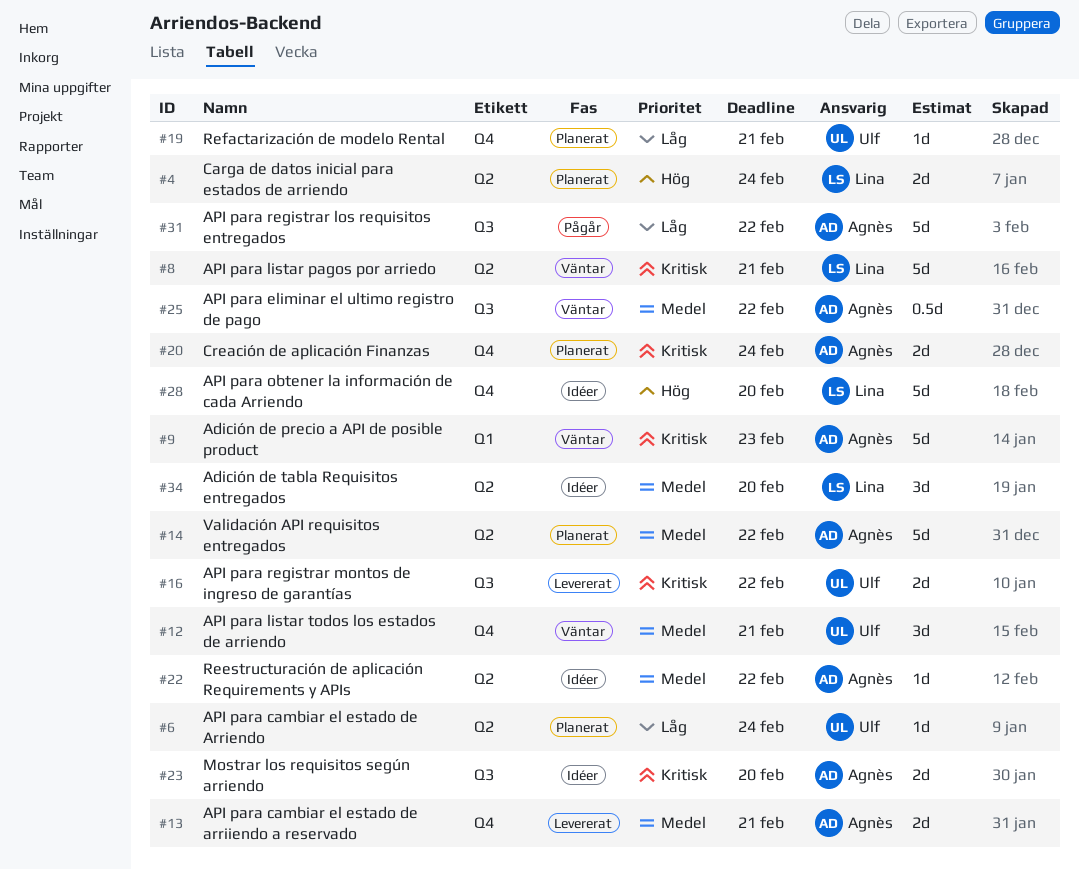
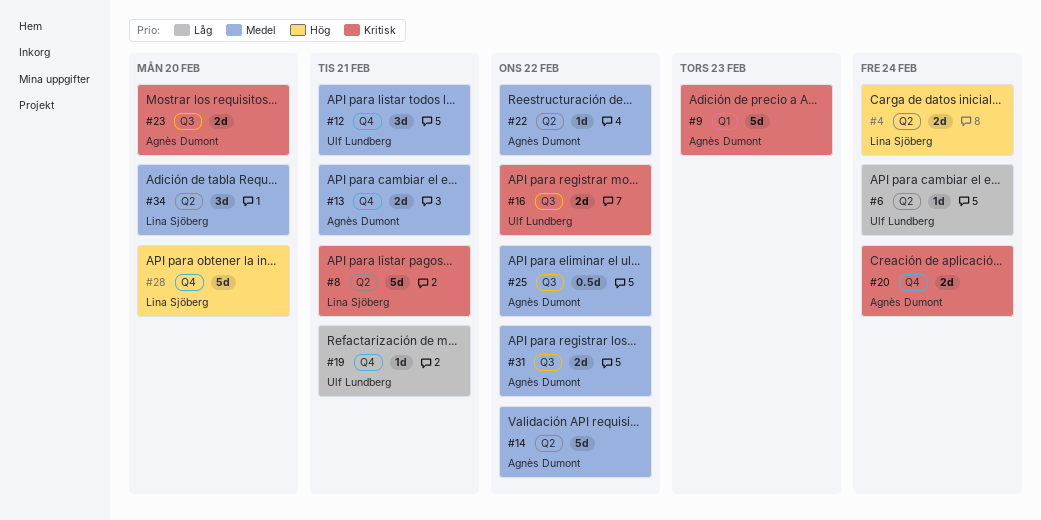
#31, priority: Låg -> Medel
#31, estimate: 5d -> 2d

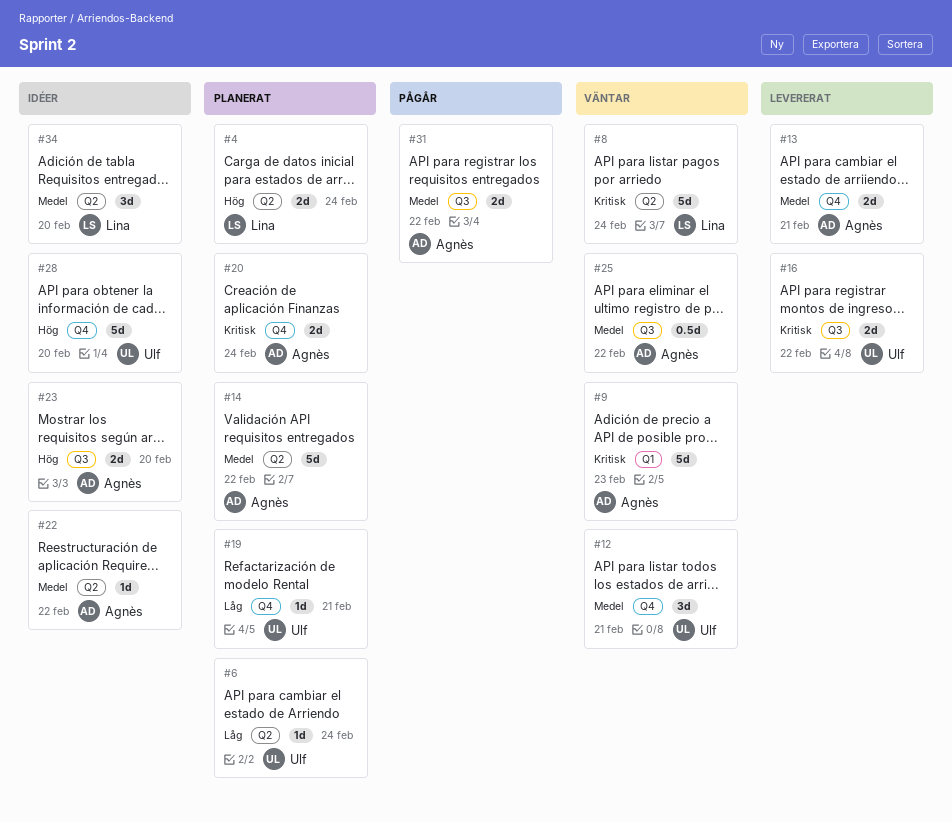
#8, due: Feb 21 -> Feb 24
#23, priority: Kritisk -> Hög
#28, owner: Lina Sjöberg -> Ulf Lundberg

